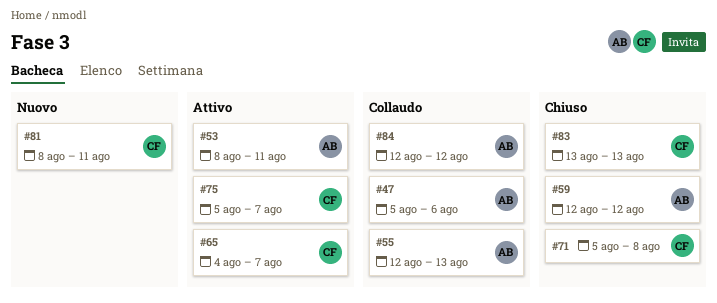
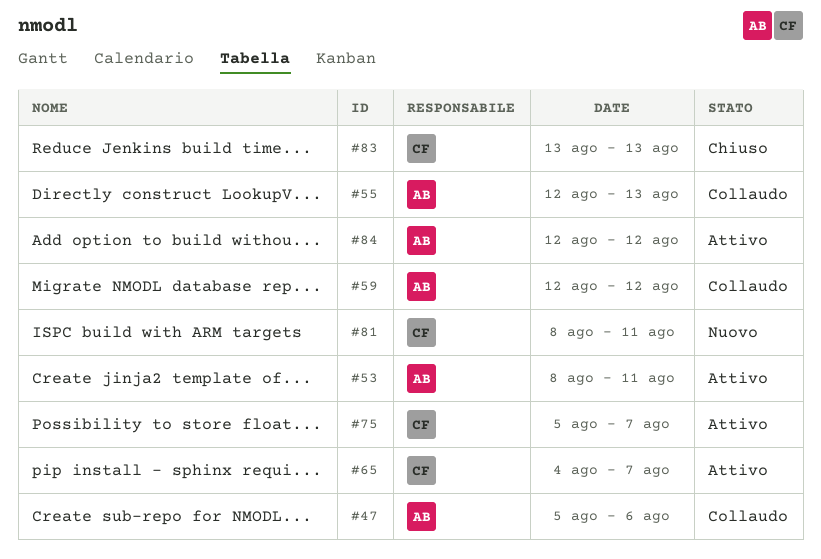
#59, status: Chiuso -> Collaudo
#71: present -> none
#84, status: Collaudo -> Attivo

